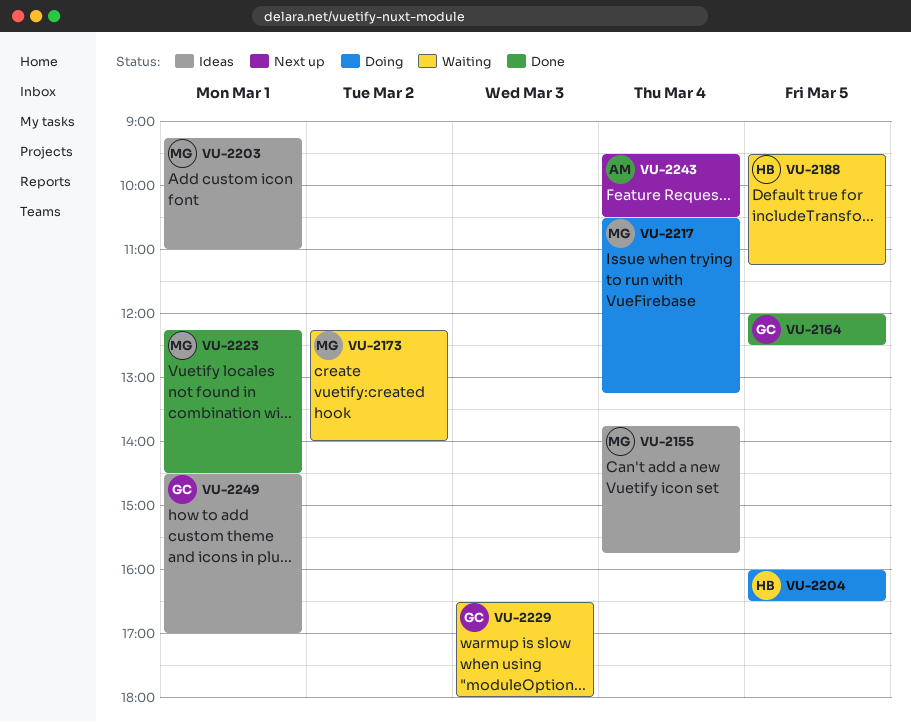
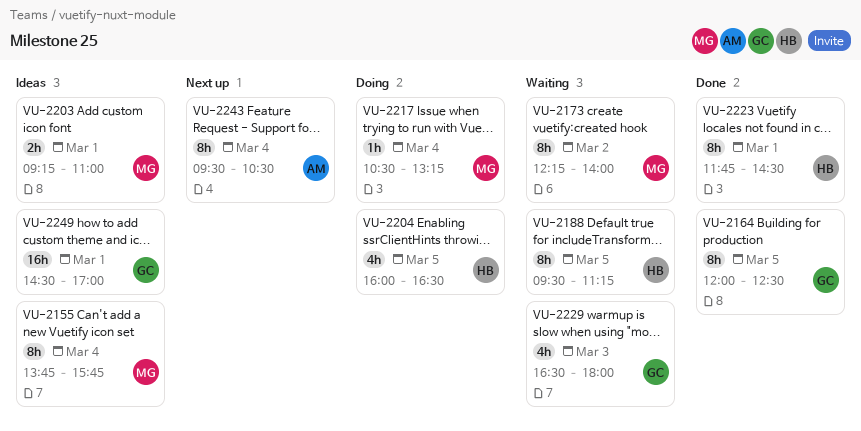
VU-2223, owner: MG -> HB
VU-2223, begins: 12:15 -> 11:45

